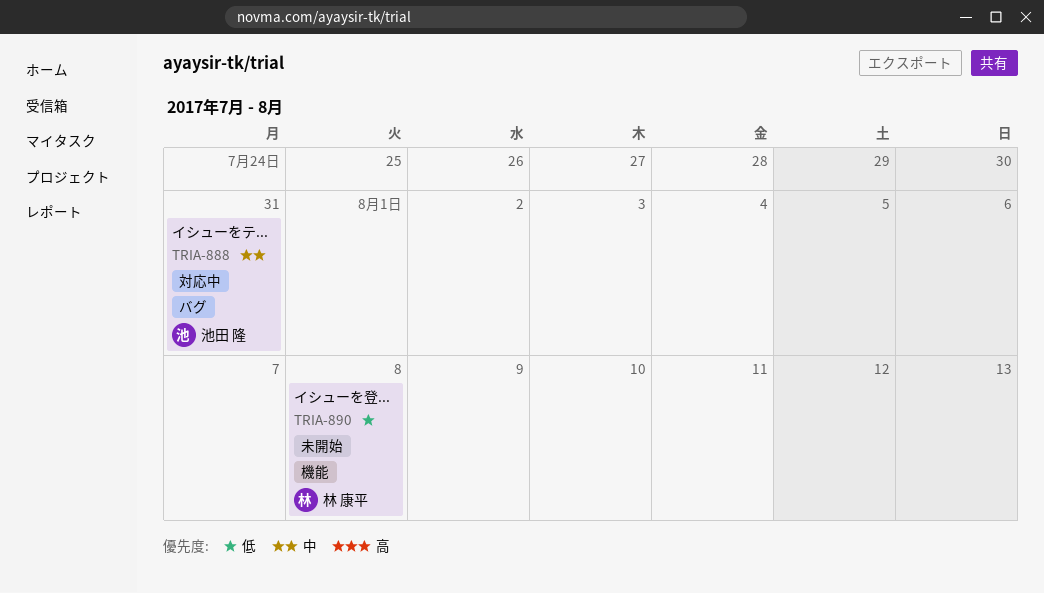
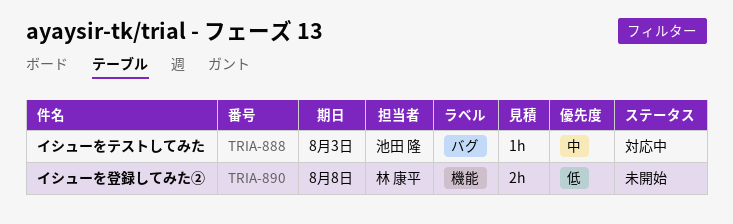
TRIA-888, due: Jul 31 -> Aug 3

